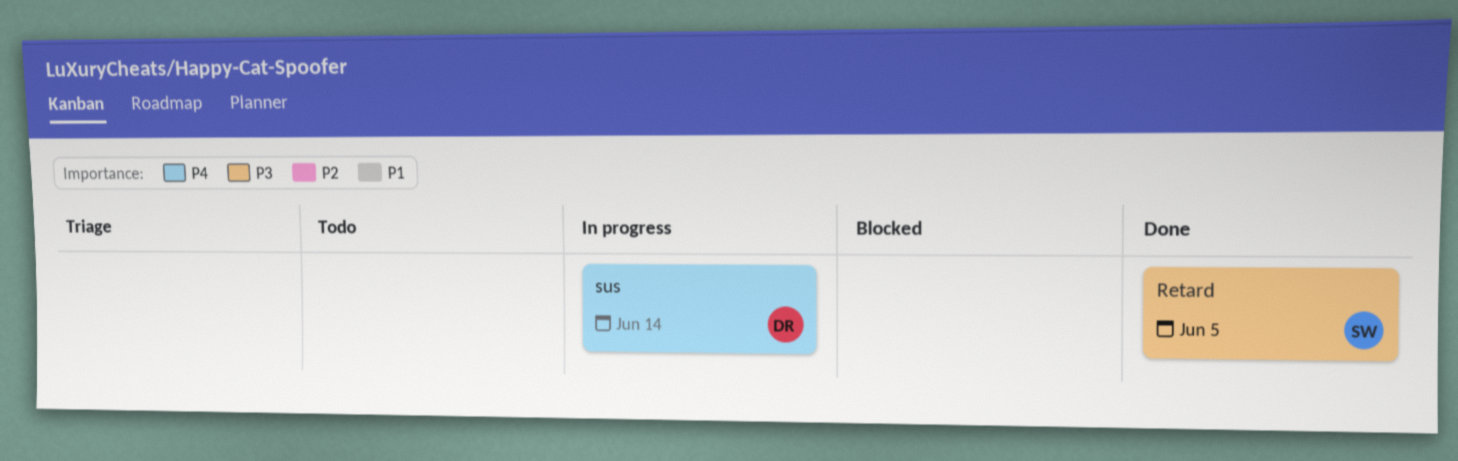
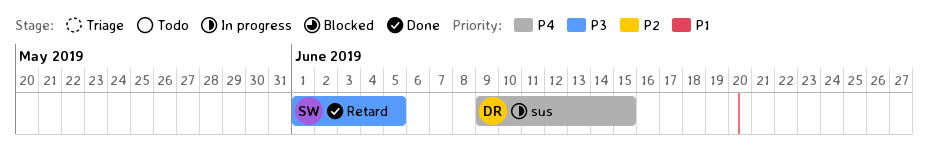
sus, due: Jun 14 -> Jun 15

